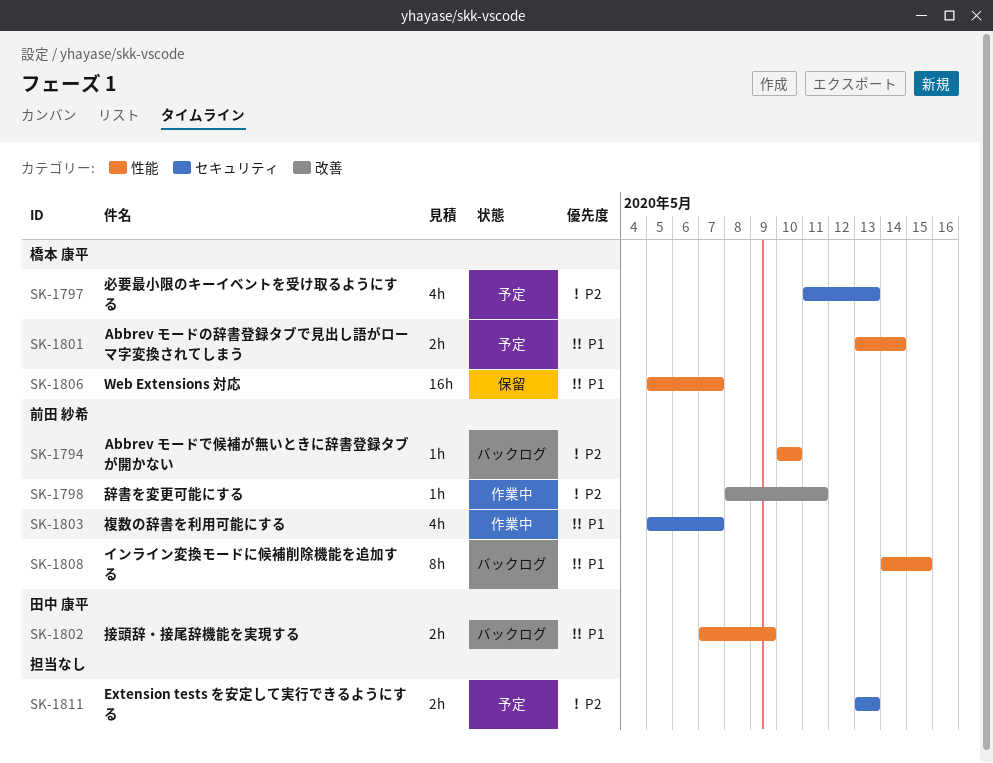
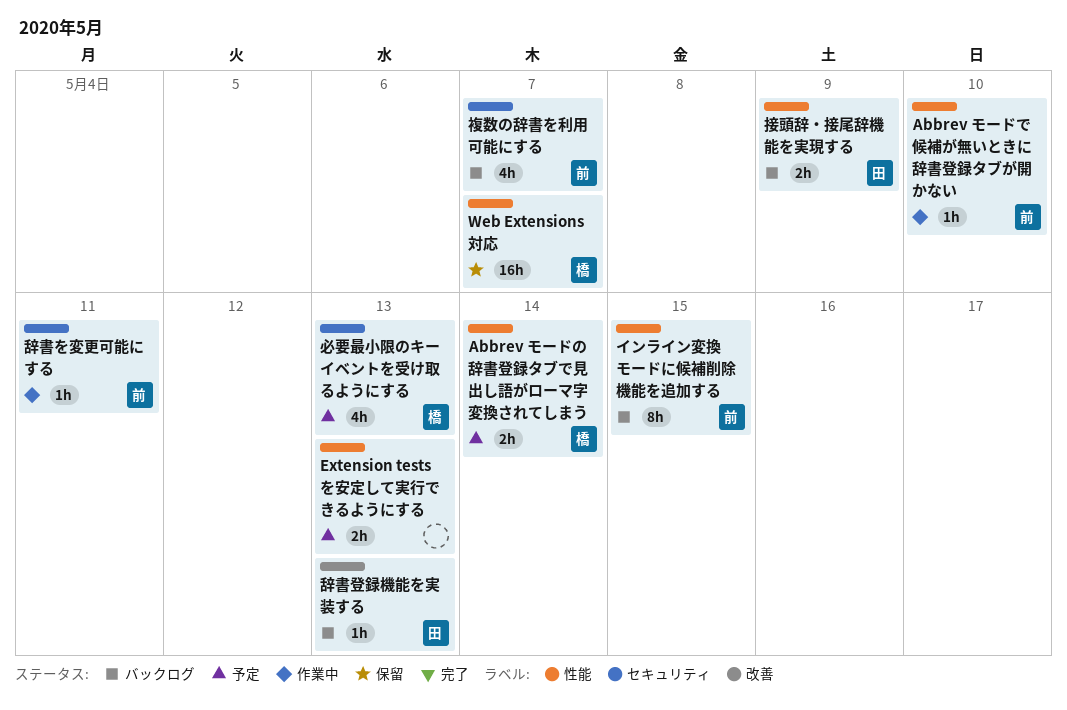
Abbrev モードで候補が無いときに辞書登録タブが開かない, status: バックログ -> 作業中
Extension tests を安定して実行できるようにする, label: セキュリティ -> 性能
複数の辞書を利用可能にする, status: 作業中 -> バックログ
辞書を変更可能にする, label: 改善 -> セキュリティ
辞書登録機能を実装する: none -> present

